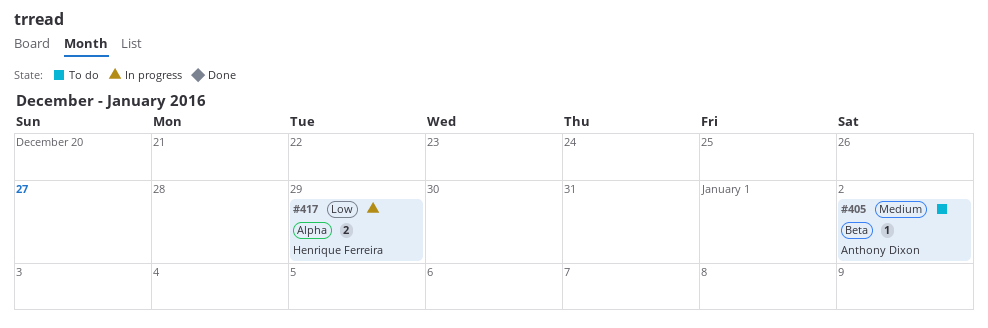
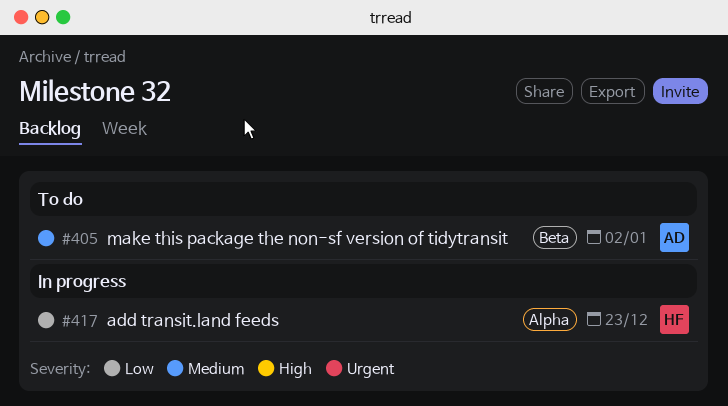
#417, due: Dec 29 -> Dec 23

